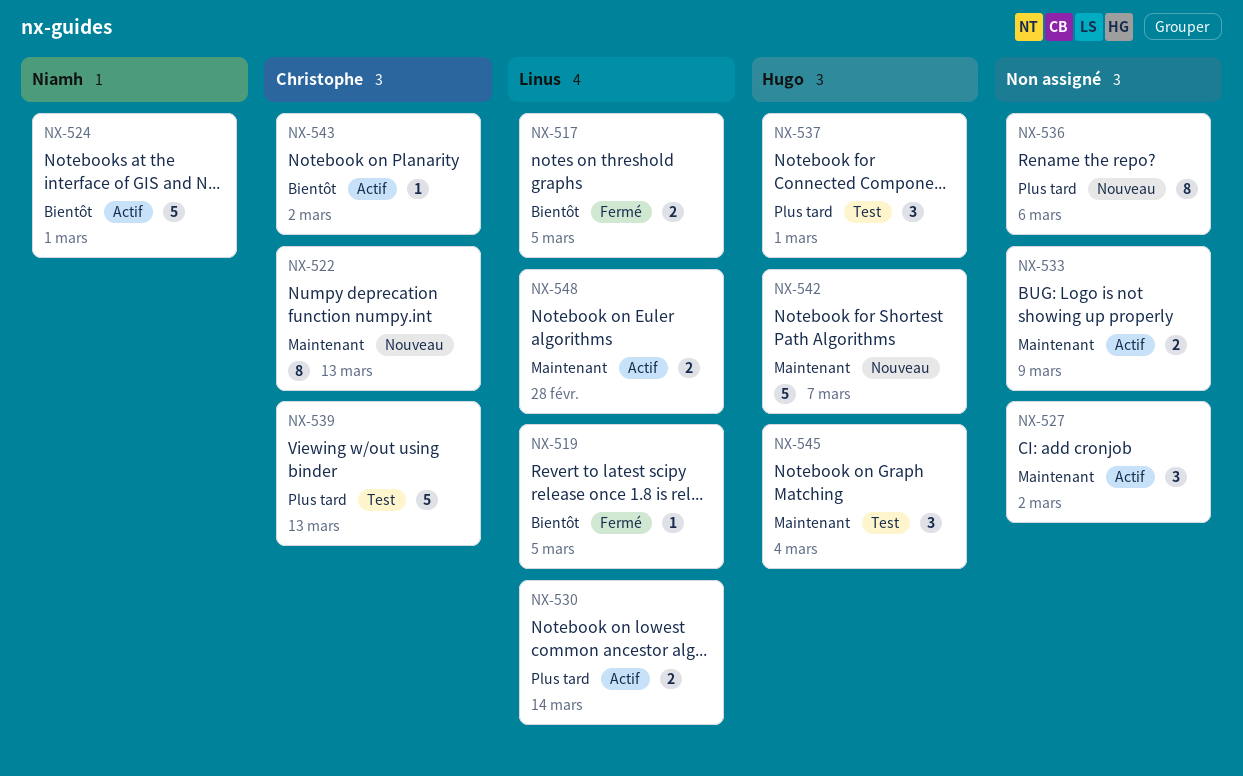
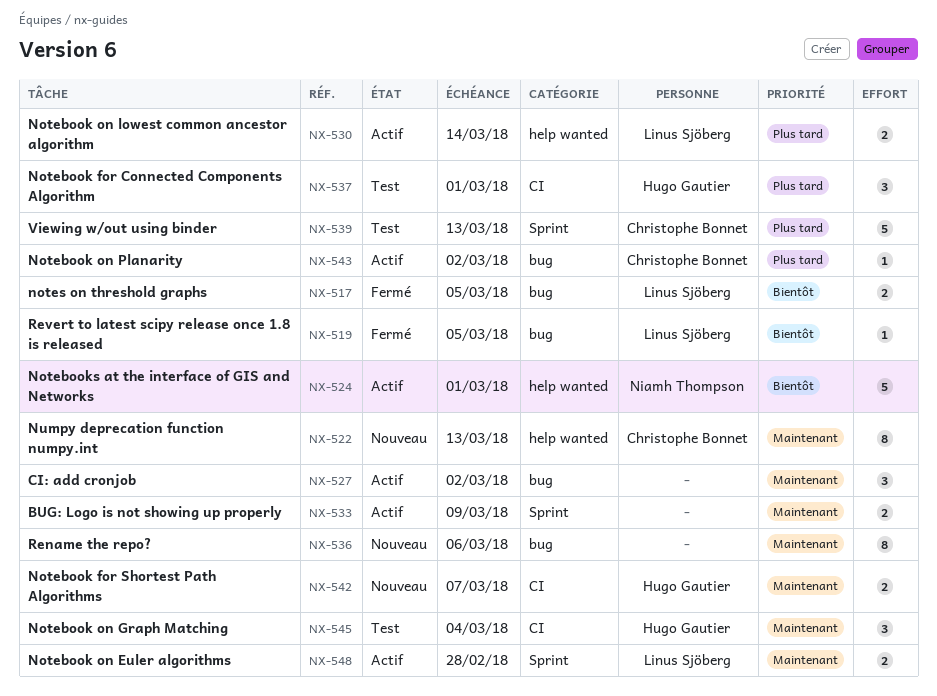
NX-536, priority: Plus tard -> Maintenant
NX-542, estimate: 5 -> 2
NX-543, priority: Bientôt -> Plus tard

